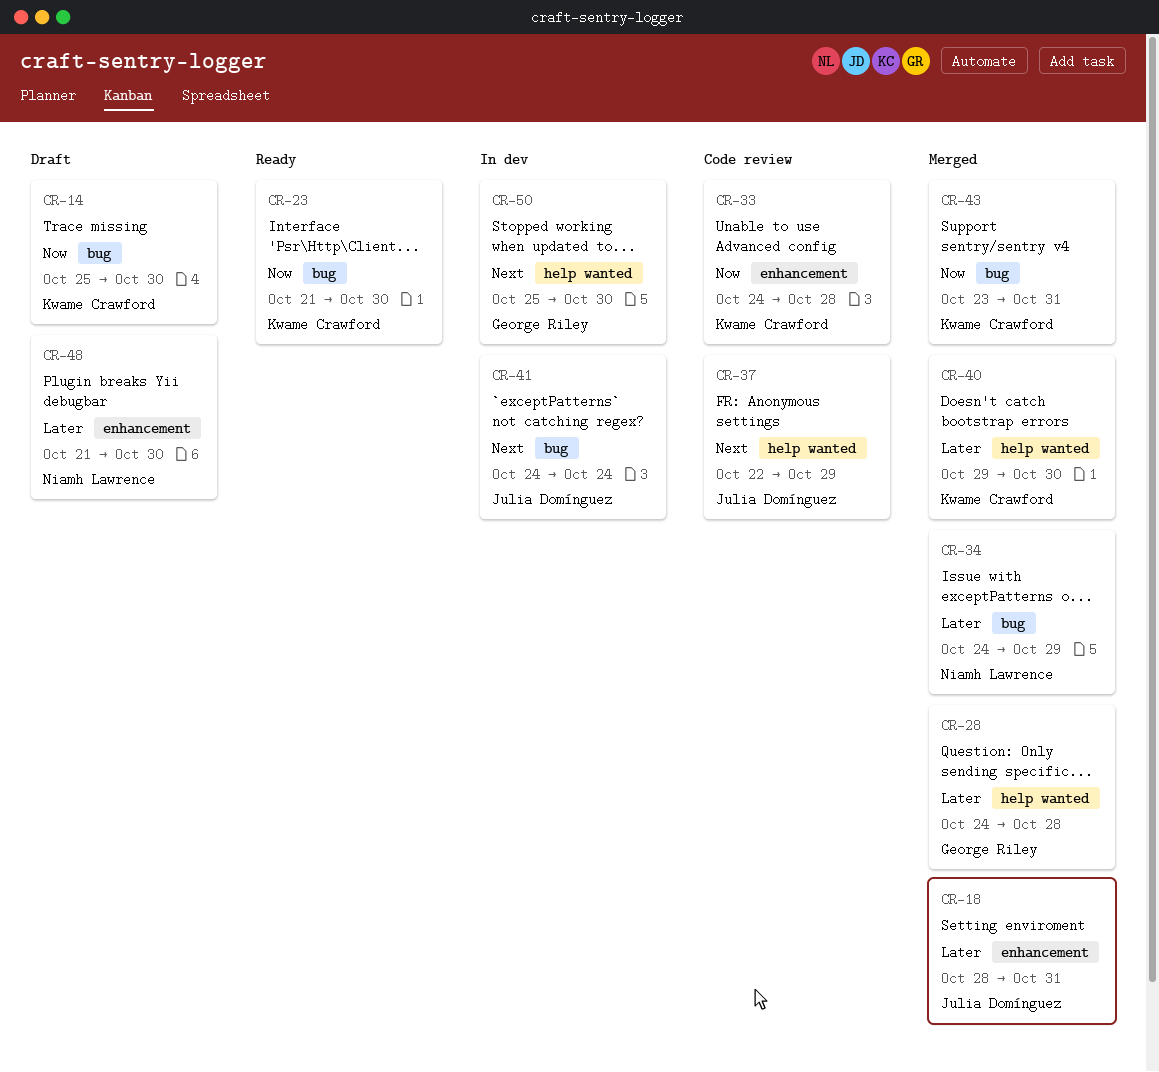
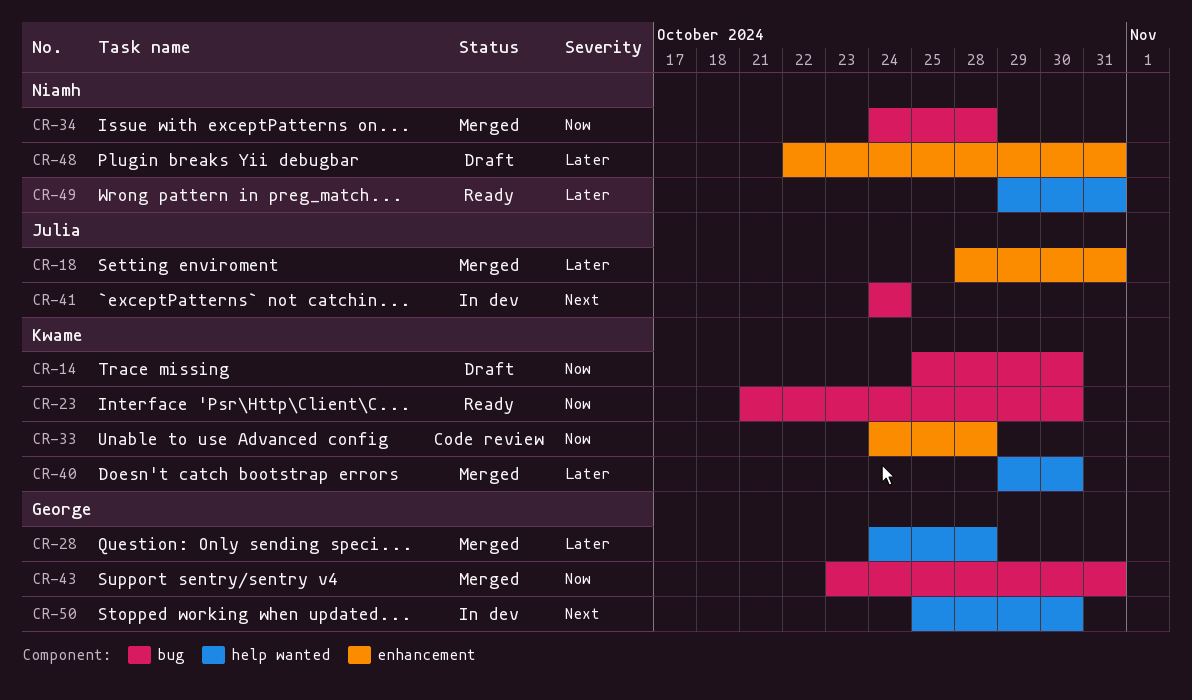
CR-34, priority: Later -> Now
CR-34, due: Oct 29 -> Oct 28
CR-37: present -> none
CR-43, owner: Kwame Crawford -> George Riley
CR-48, start: Oct 21 -> Oct 22
CR-48, due: Oct 30 -> Oct 31
CR-49: none -> present

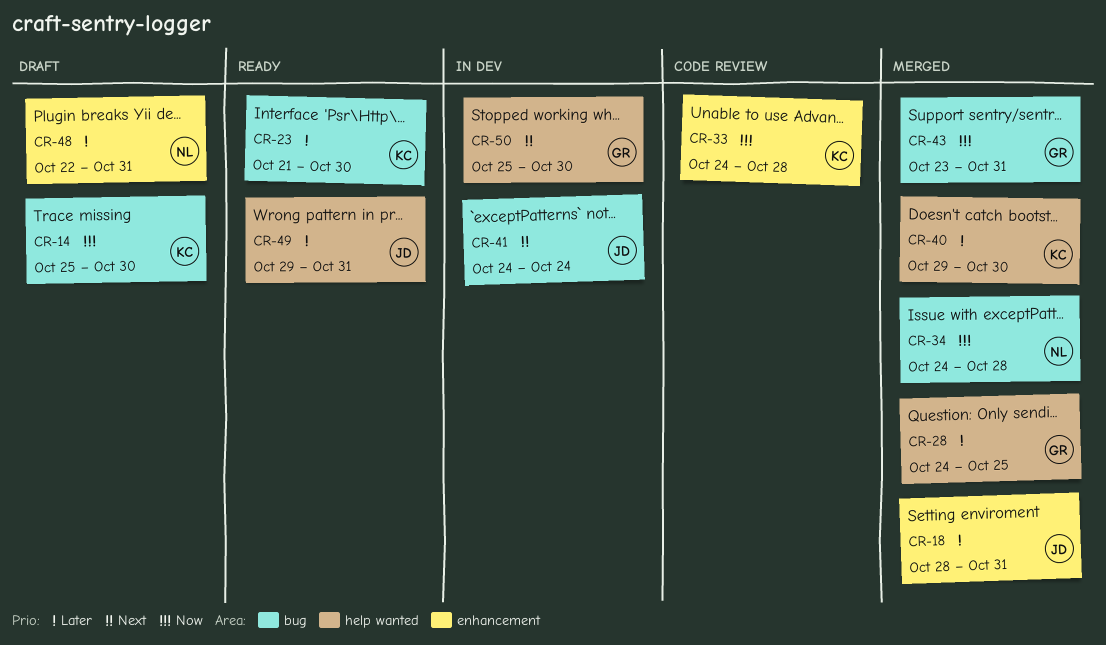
CR-23, priority: Now -> Later
CR-28, due: Oct 28 -> Oct 25
CR-49, owner: Niamh -> Julia

